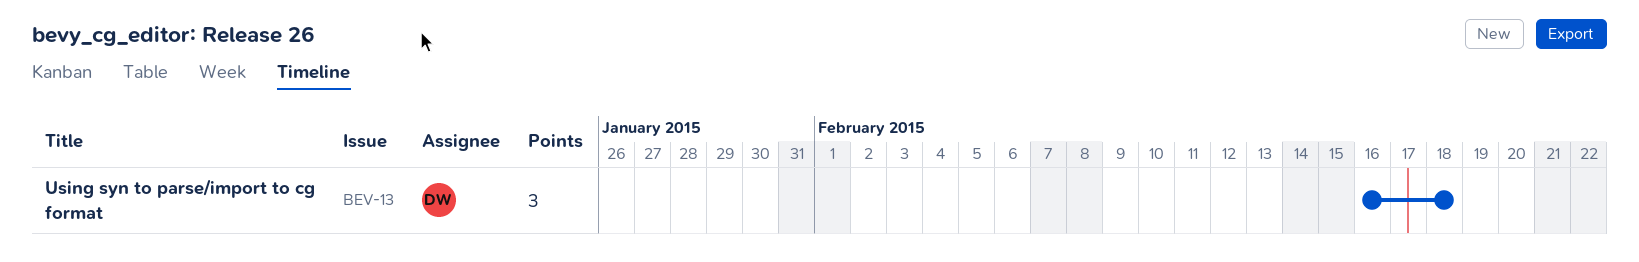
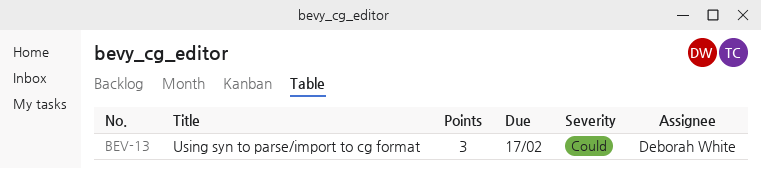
BEV-13, due: Feb 18 -> Feb 17

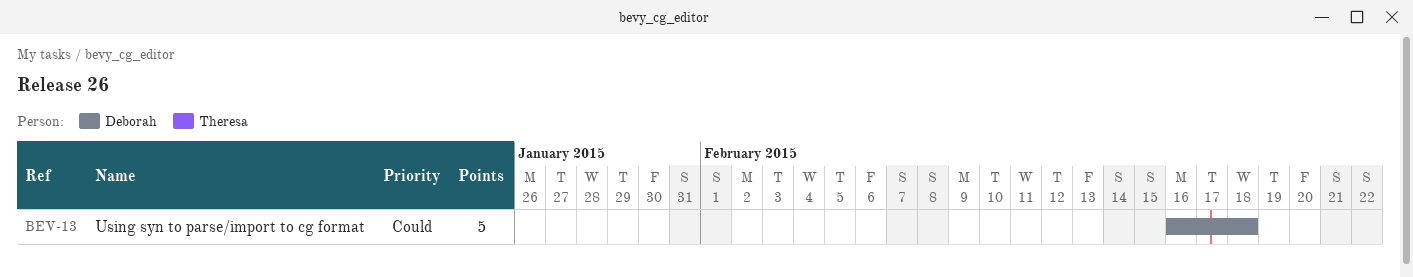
BEV-13, estimate: 3 -> 5
BEV-13, due: Feb 17 -> Feb 18

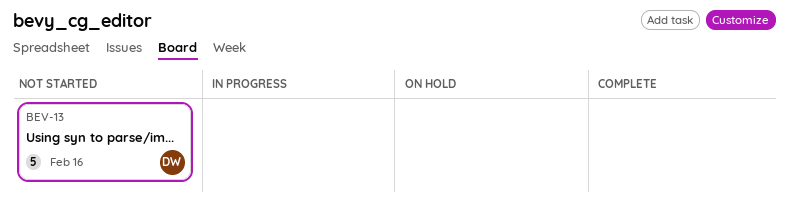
BEV-13, due: Feb 18 -> Feb 16

